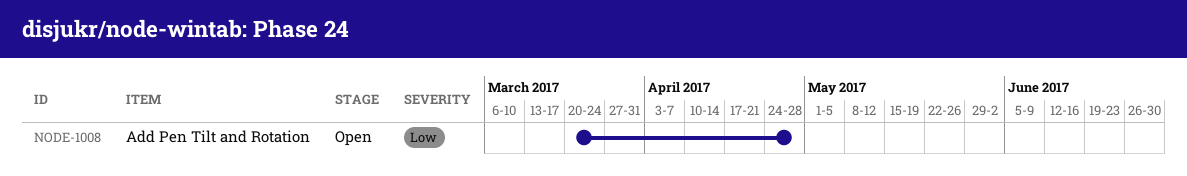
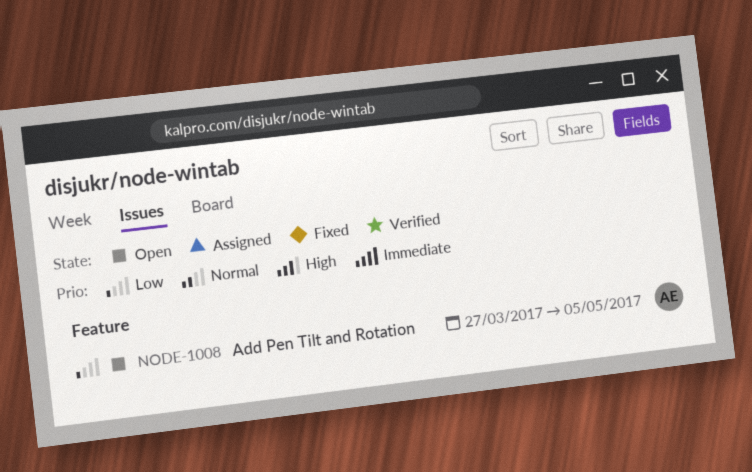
NODE-1008, start: Mar 20 -> Mar 27
NODE-1008, due: Apr 28 -> May 5

